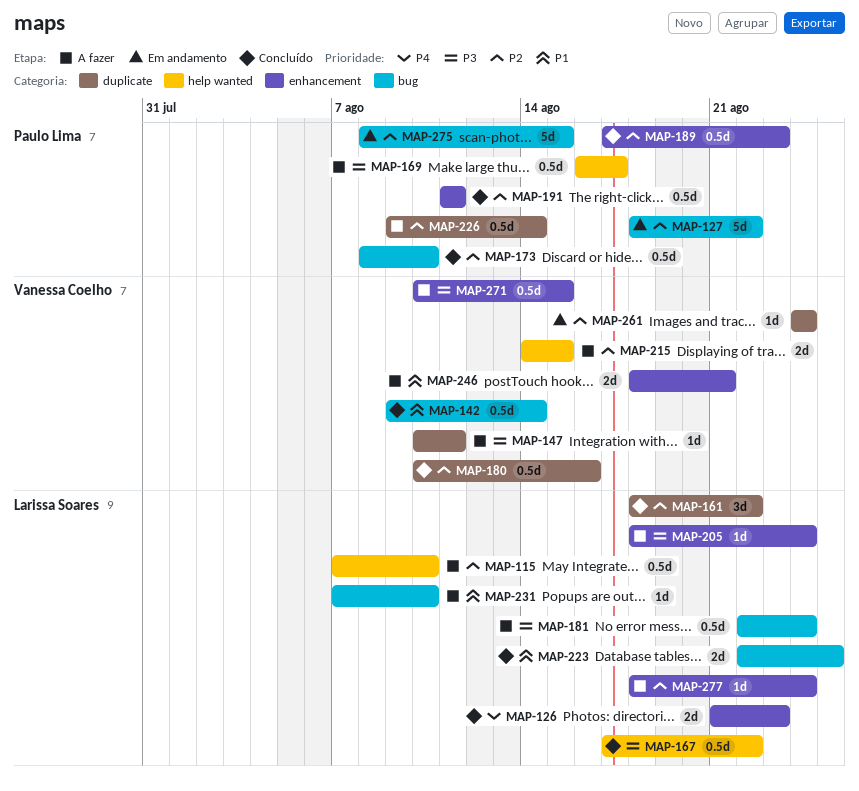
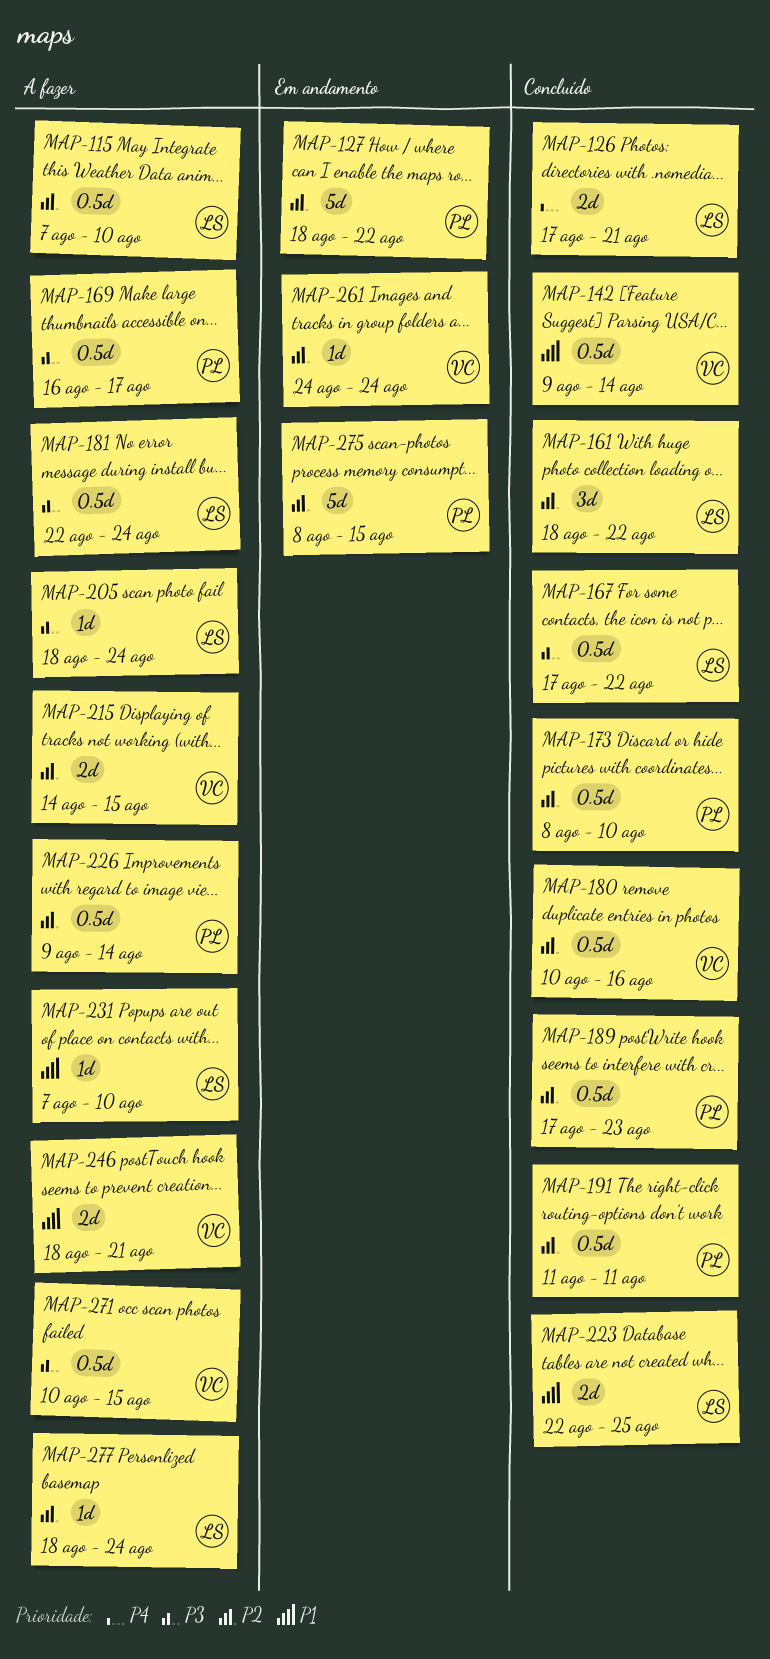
MAP-126, start: Aug 21 -> Aug 17
MAP-126, due: Aug 23 -> Aug 21
MAP-147: present -> none

